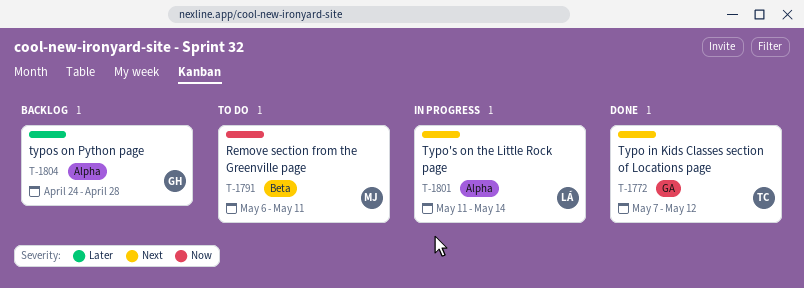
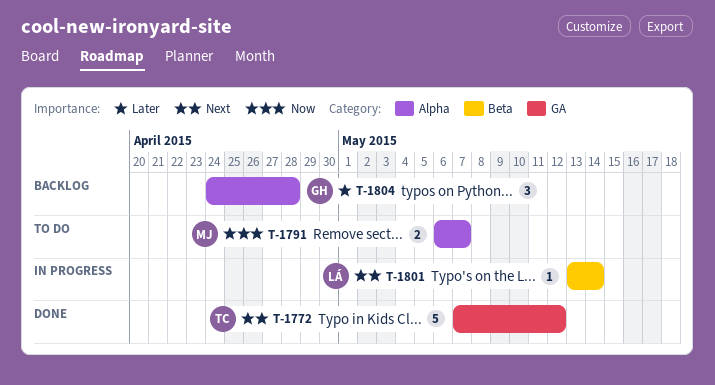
T-1791, label: Beta -> Alpha
T-1791, due: May 11 -> May 7
T-1801, label: Alpha -> Beta
T-1801, start: May 11 -> May 13

